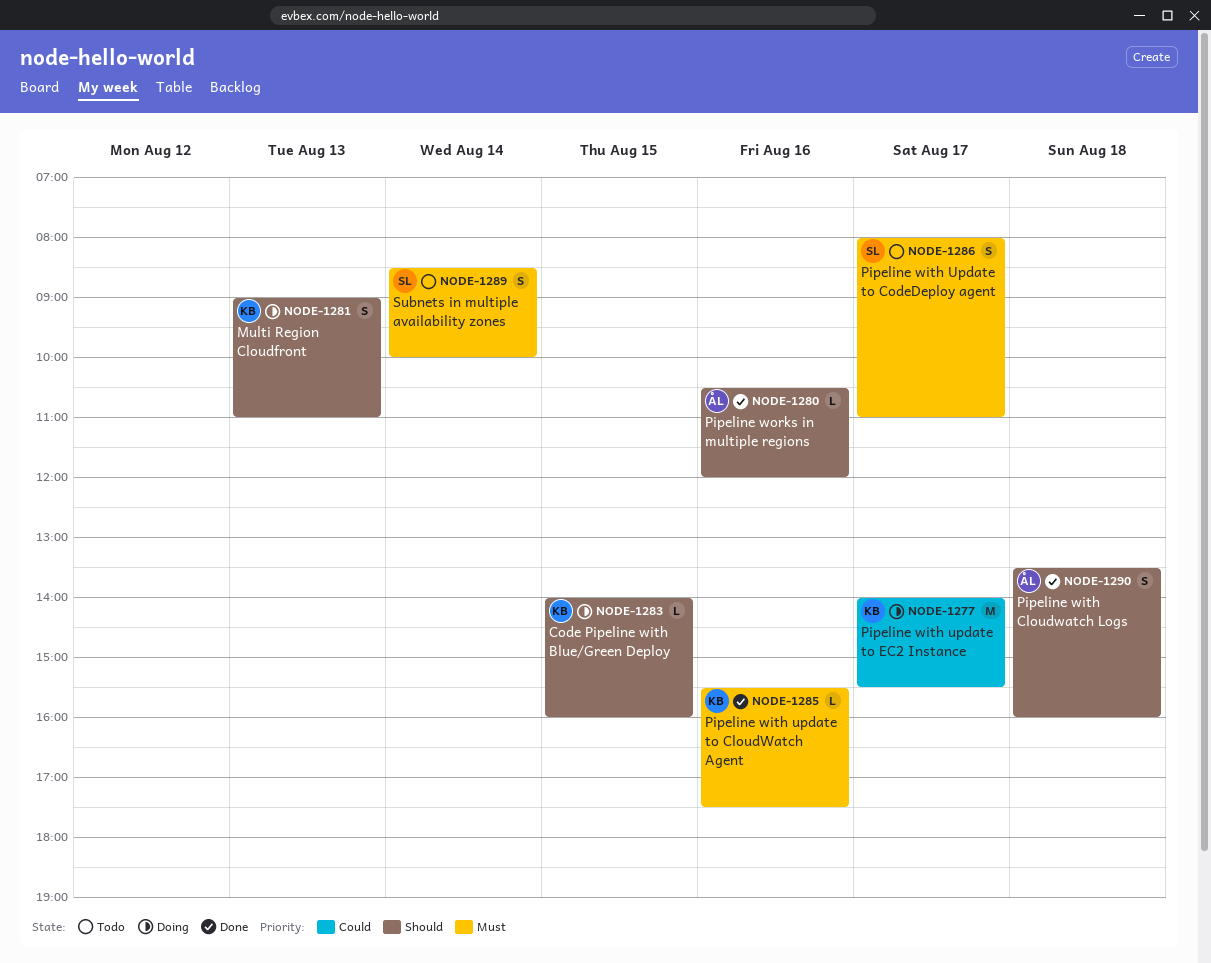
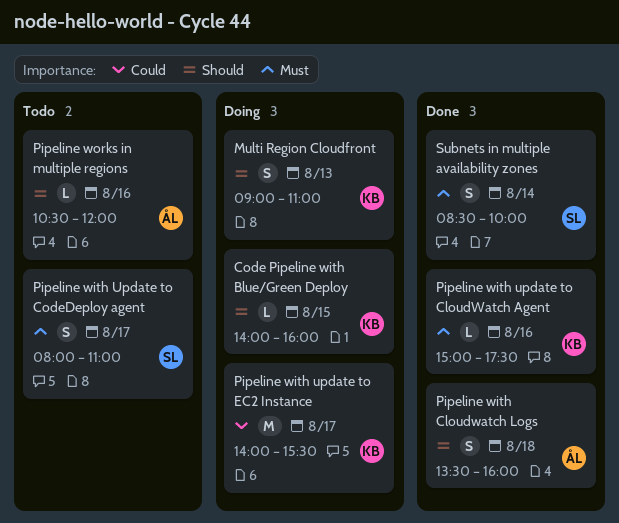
Pipeline with update to CloudWatch Agent, begins: 15:30 -> 15:00
Pipeline works in multiple regions, status: Done -> Todo
Subnets in multiple availability zones, status: Todo -> Done

